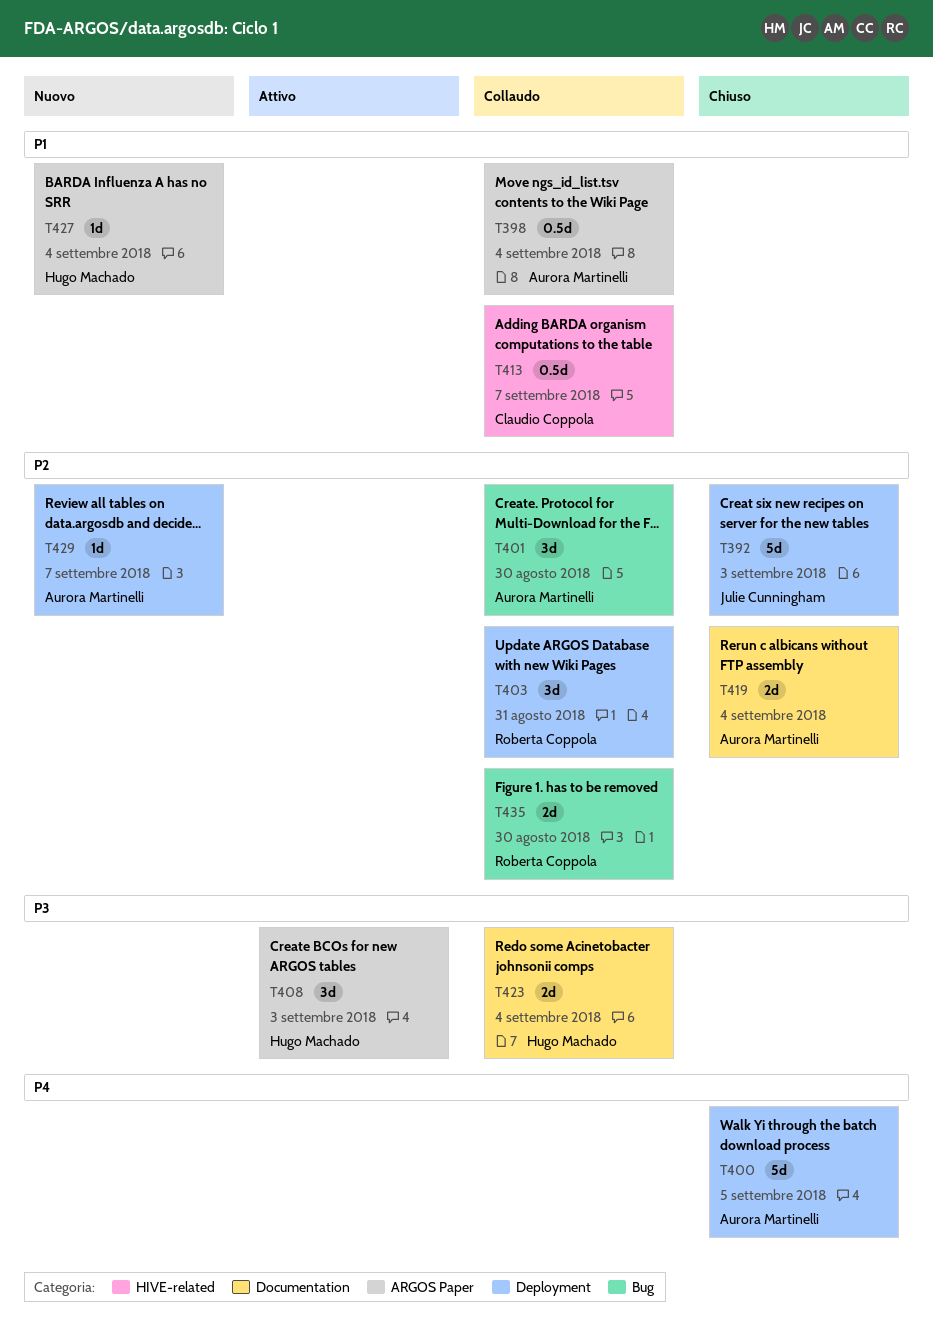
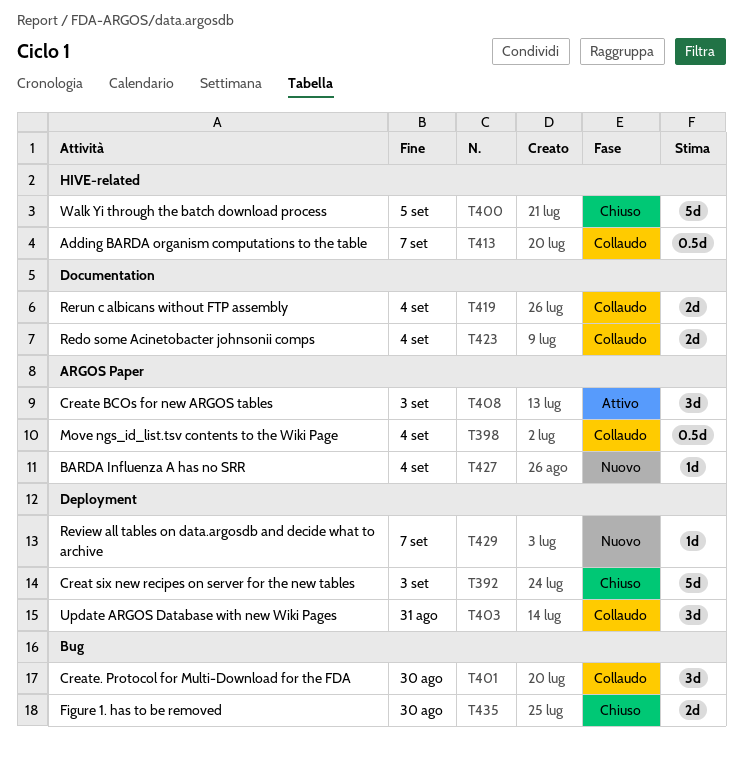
T400, label: Deployment -> HIVE-related
T419, status: Chiuso -> Collaudo
T435, status: Collaudo -> Chiuso

